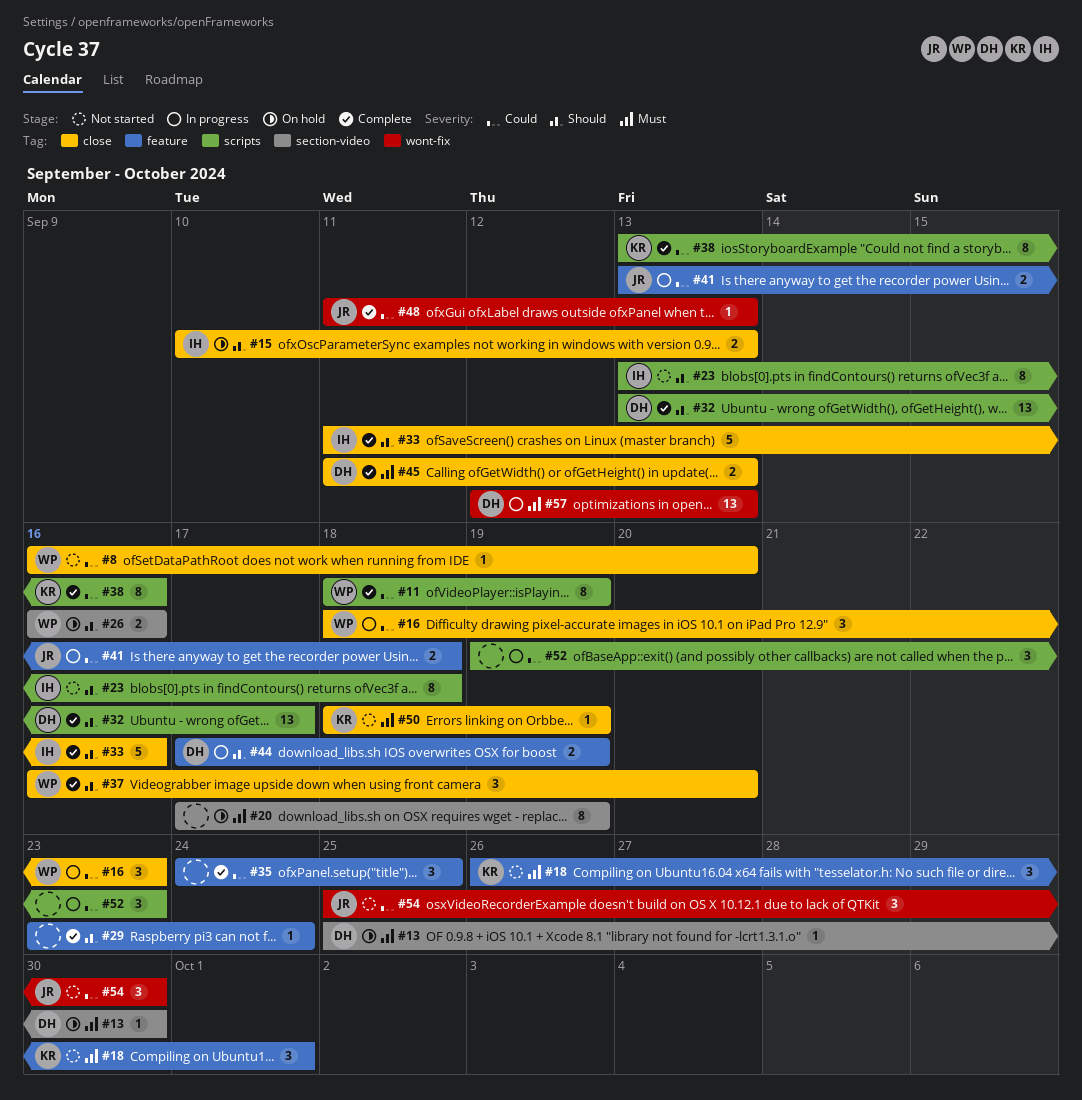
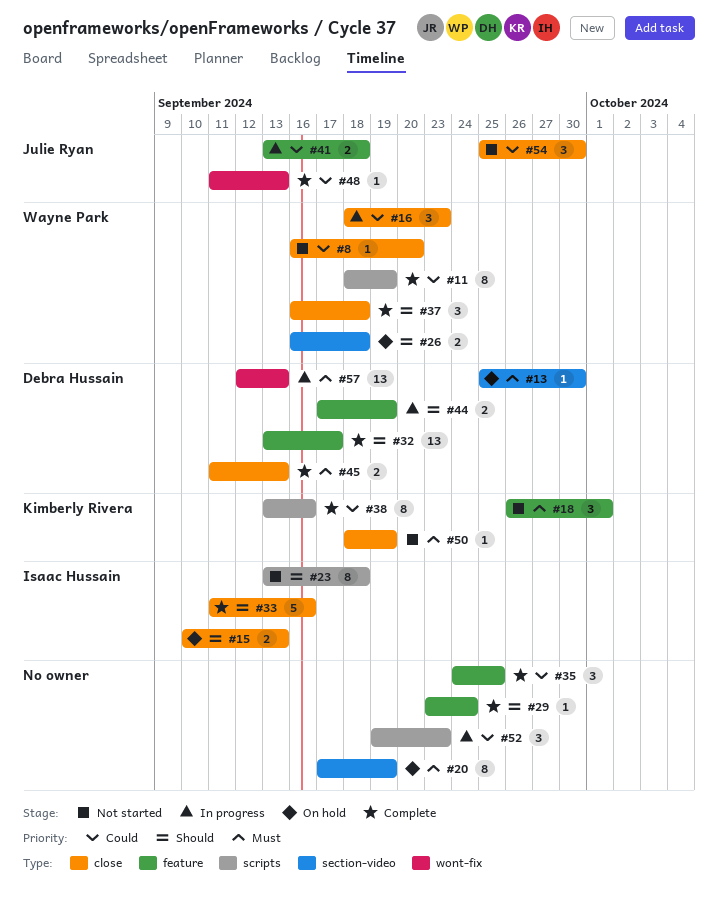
#26, due: Sep 16 -> Sep 18
#32, label: scripts -> feature
#37, due: Sep 20 -> Sep 18
#54, label: wont-fix -> close

